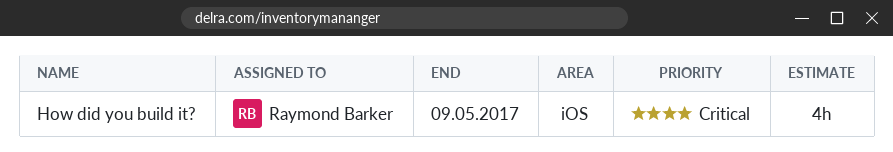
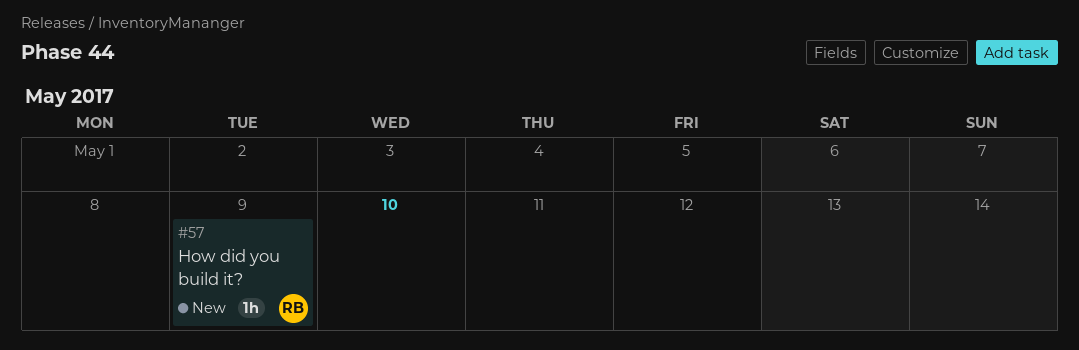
How did you build it?, estimate: 4h -> 1h

